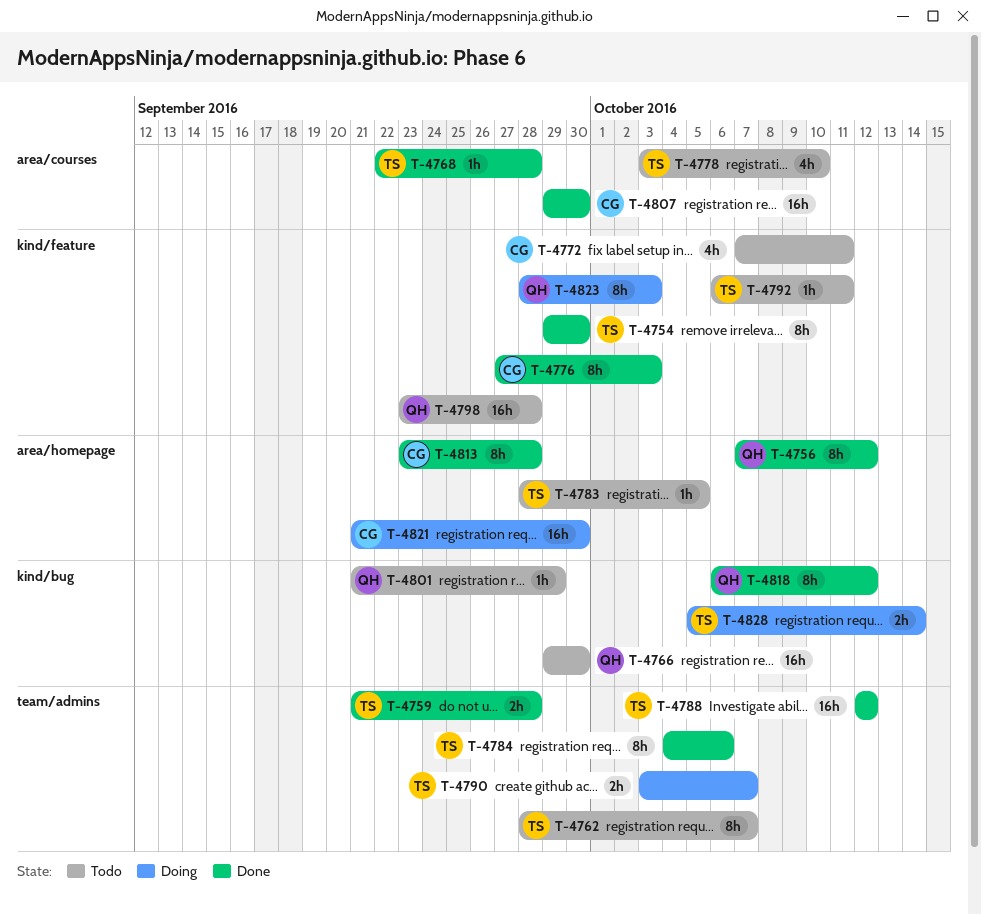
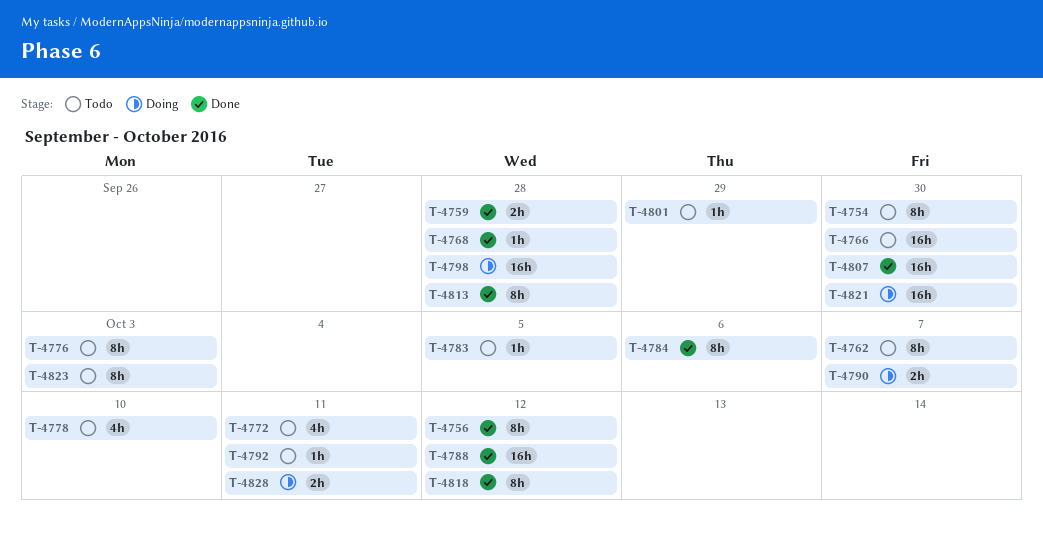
T-4754, status: Done -> Todo
T-4776, status: Done -> Todo
T-4798, status: Todo -> Doing
T-4823, status: Doing -> Todo
T-4828, due: Oct 14 -> Oct 11

